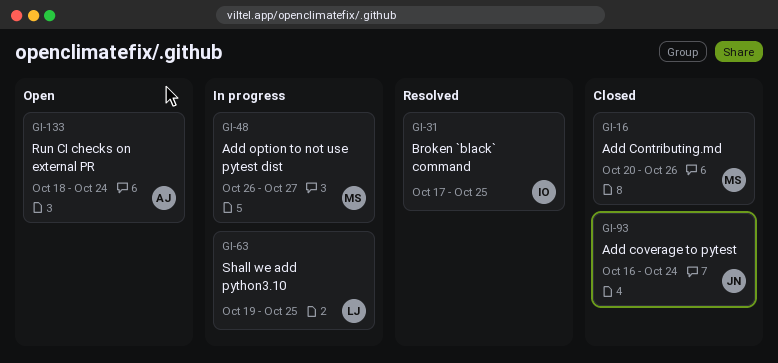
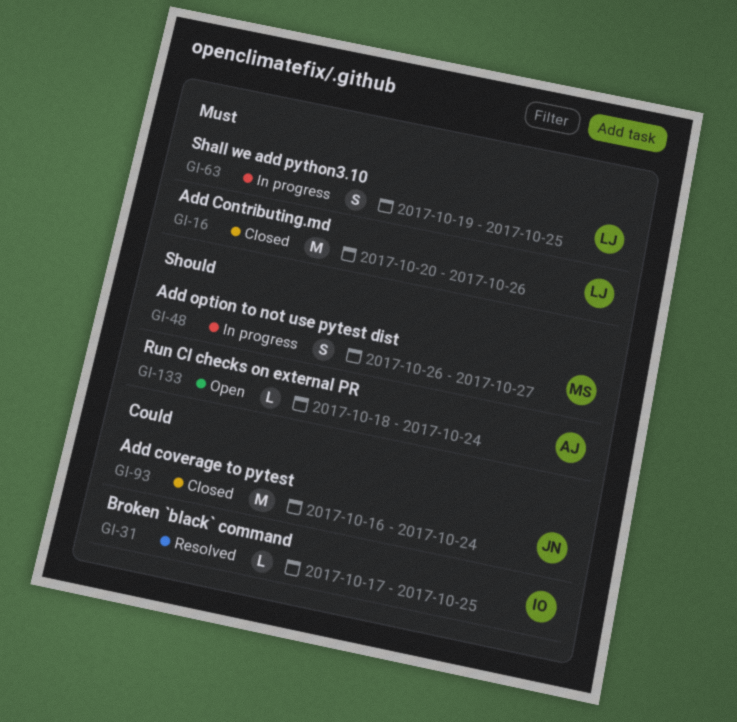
GI-16, owner: MS -> LJ

